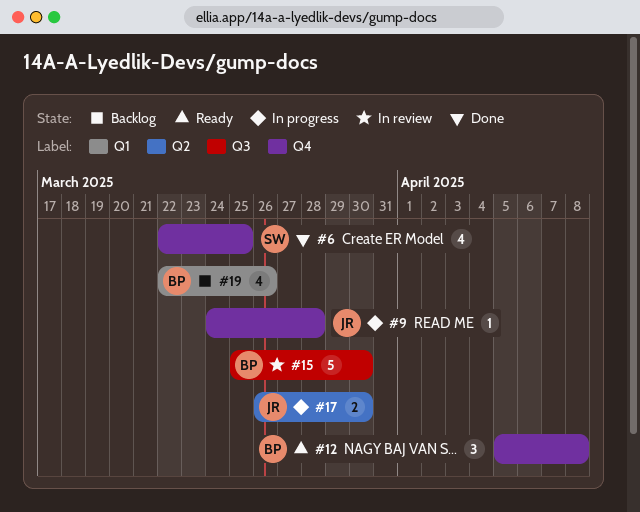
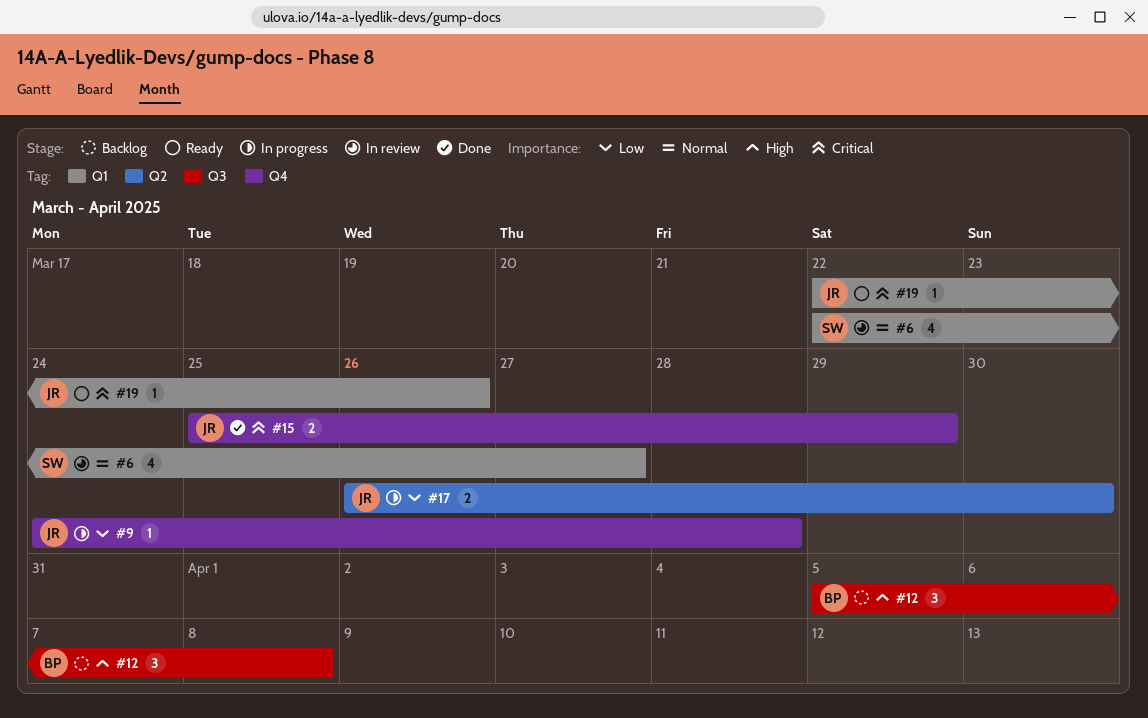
#6, status: Done -> In review
#6, label: Q4 -> Q1
#6, due: Mar 25 -> Mar 27
#12, status: Ready -> Backlog
#12, label: Q4 -> Q3
#15, status: In review -> Done
#15, owner: BP -> JR
#15, label: Q3 -> Q4
#15, estimate: 5 -> 2
#15, due: Mar 30 -> Mar 29
#19, status: Backlog -> Ready
#19, owner: BP -> JR
#19, estimate: 4 -> 1

